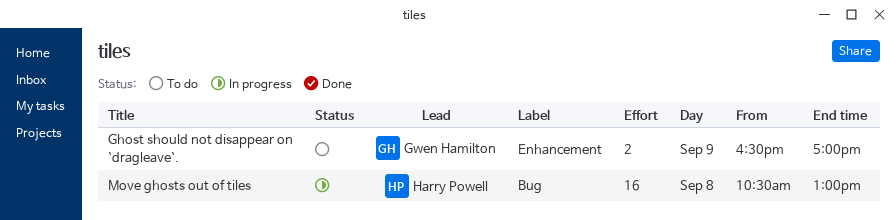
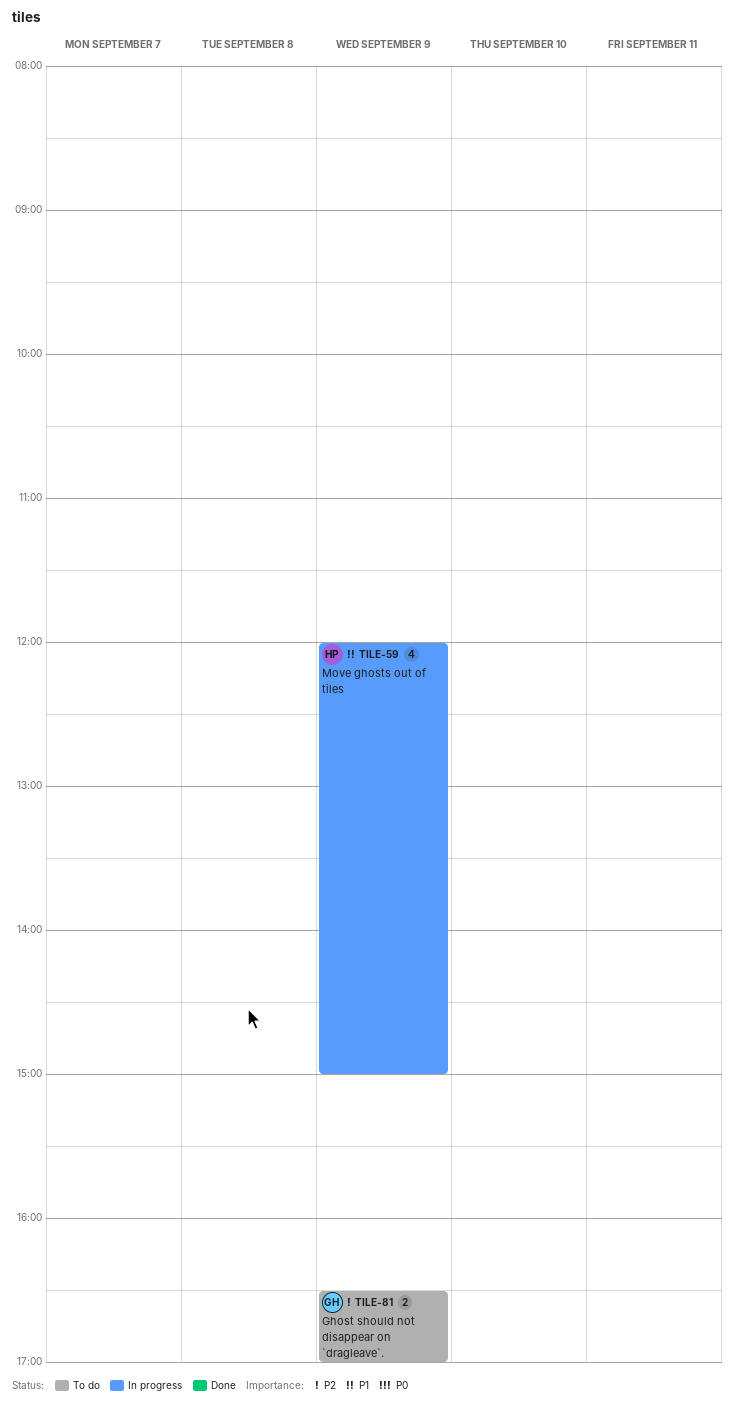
Move ghosts out of tiles, estimate: 16 -> 4
Move ghosts out of tiles, day: Sep 8 -> Sep 9
Move ghosts out of tiles, begins: 10:30 -> 12:00
Move ghosts out of tiles, ends: 13:00 -> 15:00

